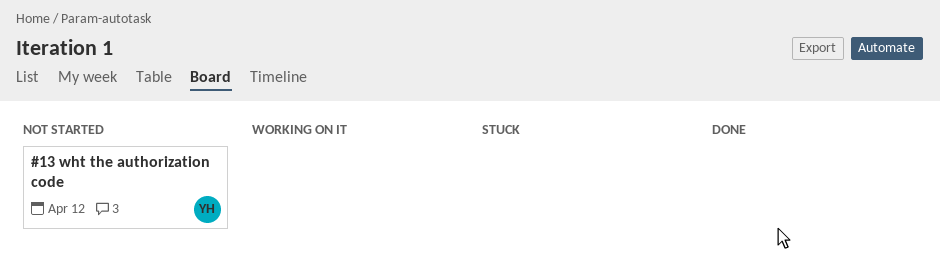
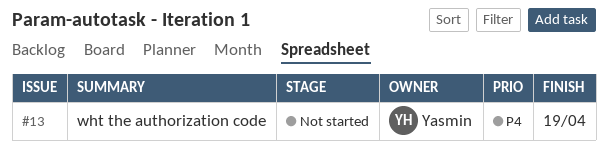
#13, due: Apr 12 -> Apr 19

